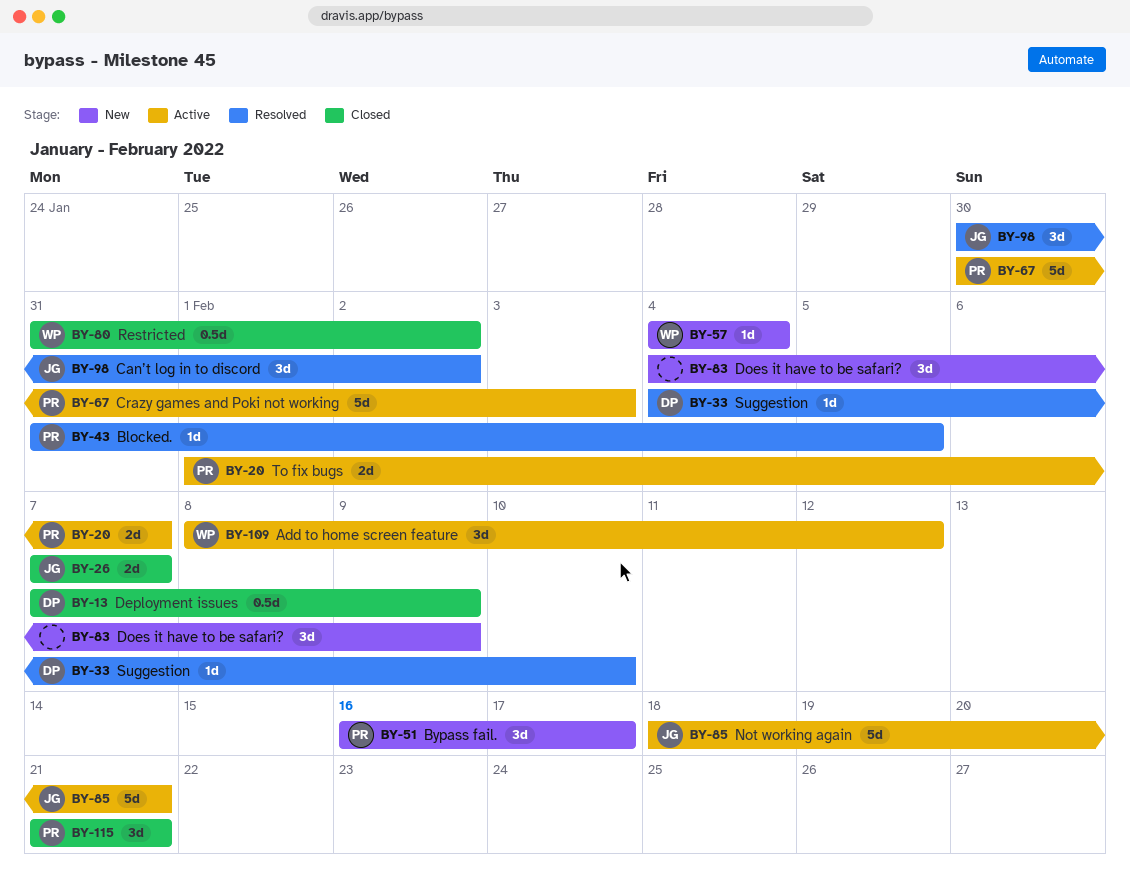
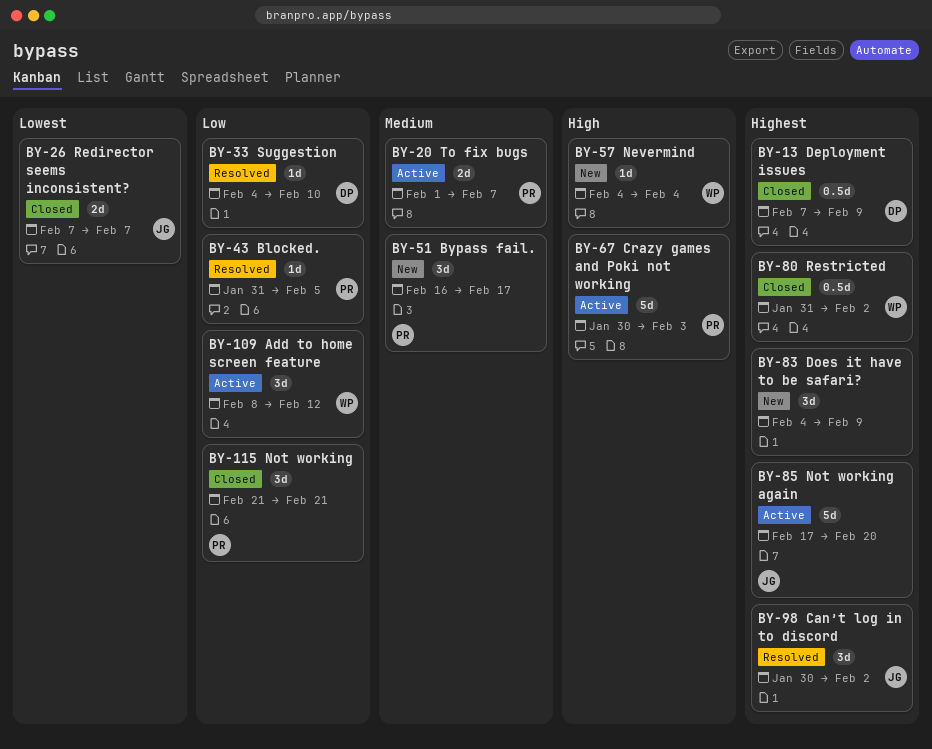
BY-85, start: Feb 18 -> Feb 17
BY-85, due: Feb 21 -> Feb 20

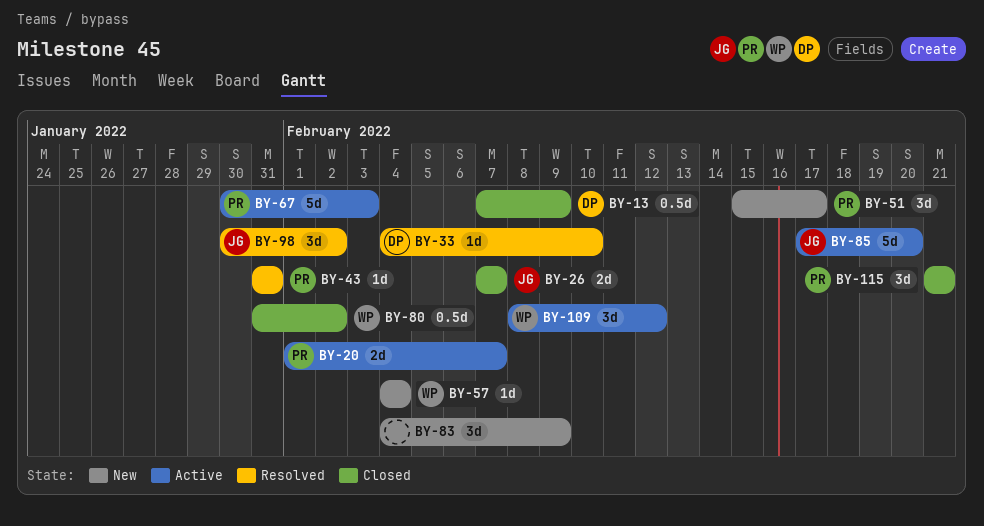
BY-43, due: Feb 5 -> Jan 31
BY-51, start: Feb 16 -> Feb 15

